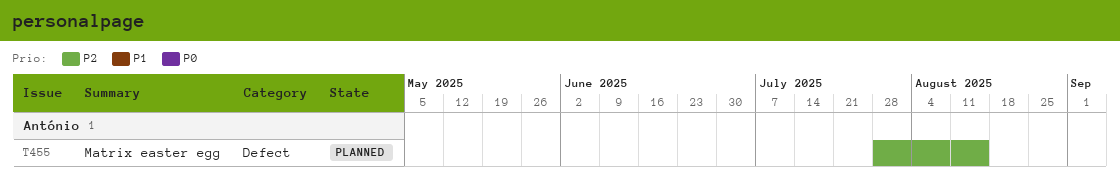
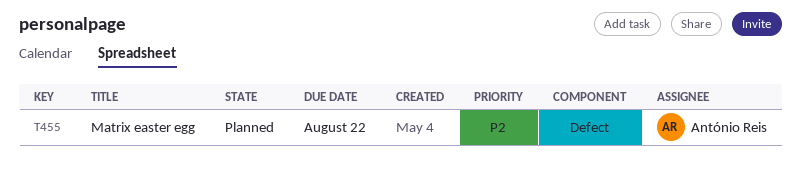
T455, due: Aug 15 -> Aug 22

